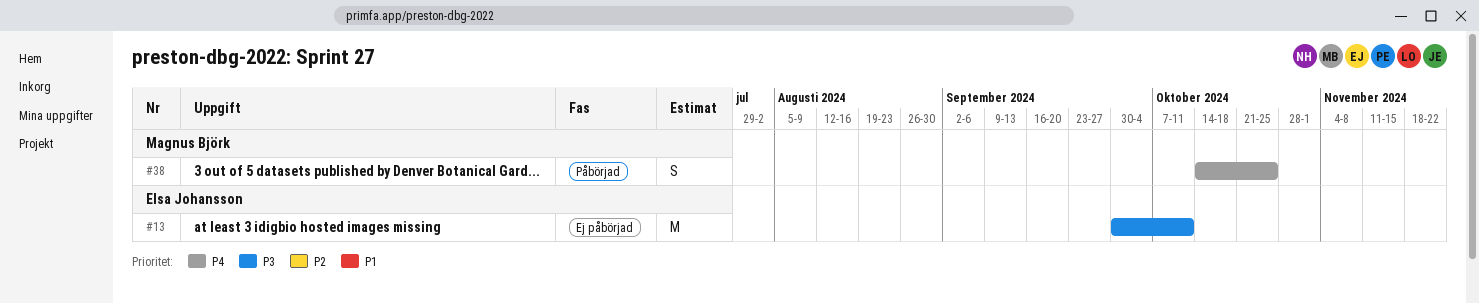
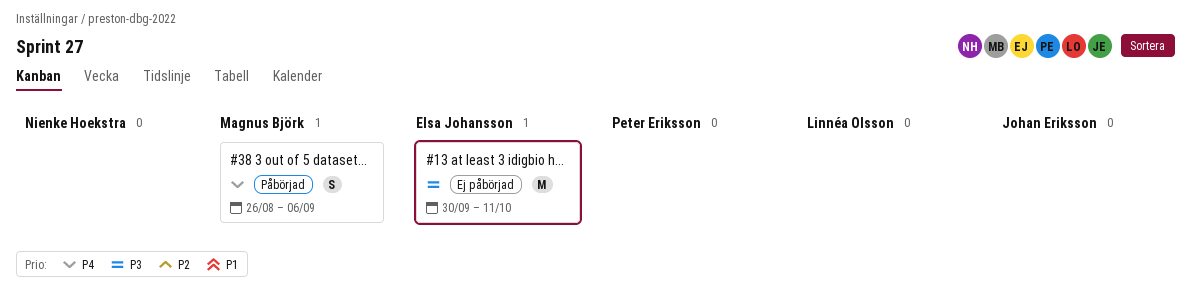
#38, start: Oct 14 -> Aug 26
#38, due: Oct 25 -> Sep 6

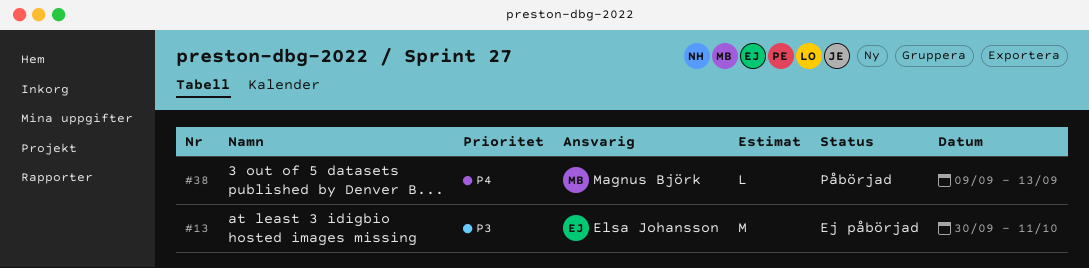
#38, estimate: S -> L
#38, start: Aug 26 -> Sep 9
#38, due: Sep 6 -> Sep 13

